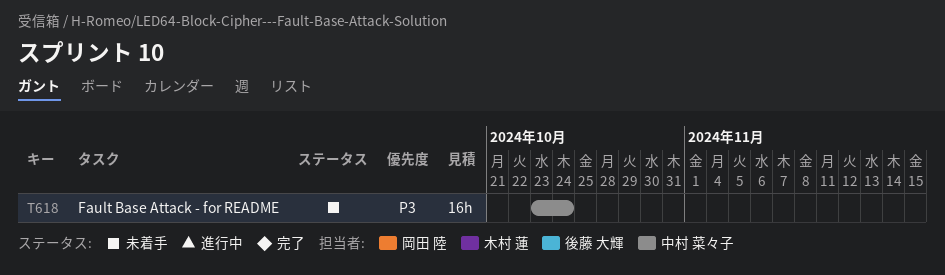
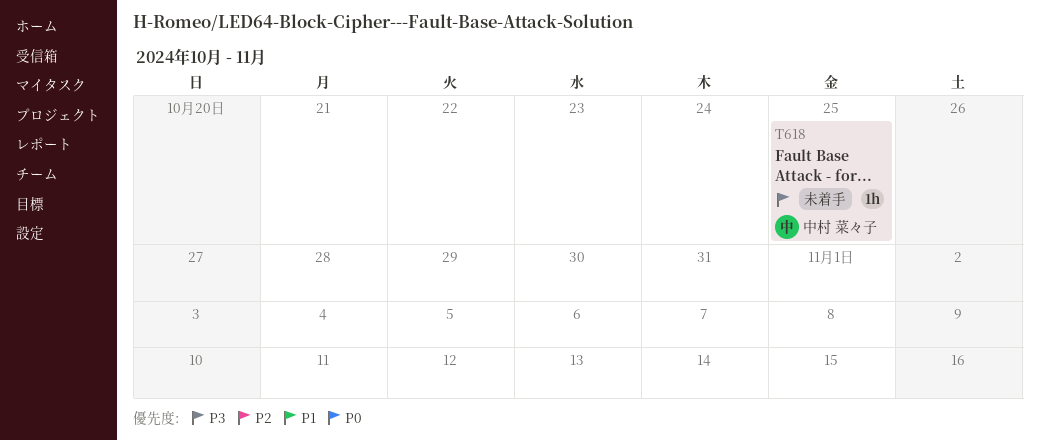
T618, estimate: 16h -> 1h
T618, due: Oct 24 -> Oct 25

